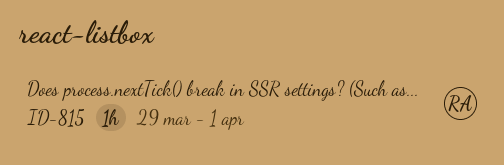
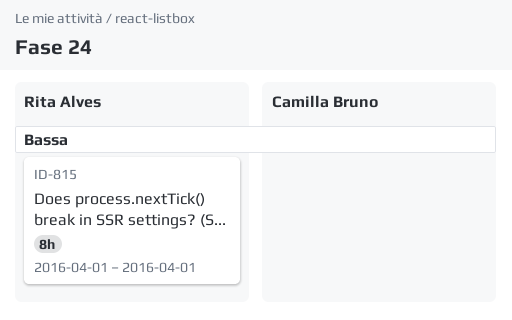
ID-815, estimate: 1h -> 8h
ID-815, start: Mar 29 -> Apr 1

